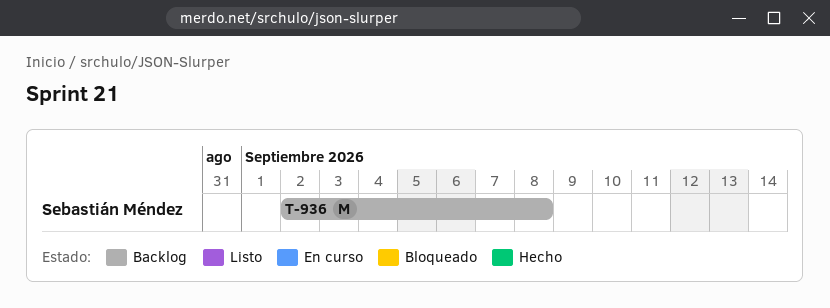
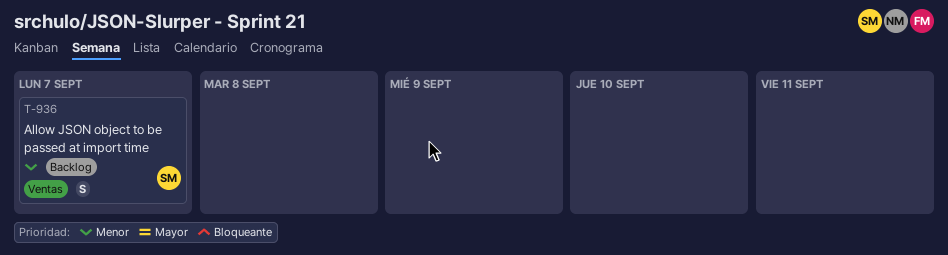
T-936, estimate: M -> S
T-936, due: Sep 8 -> Sep 7

